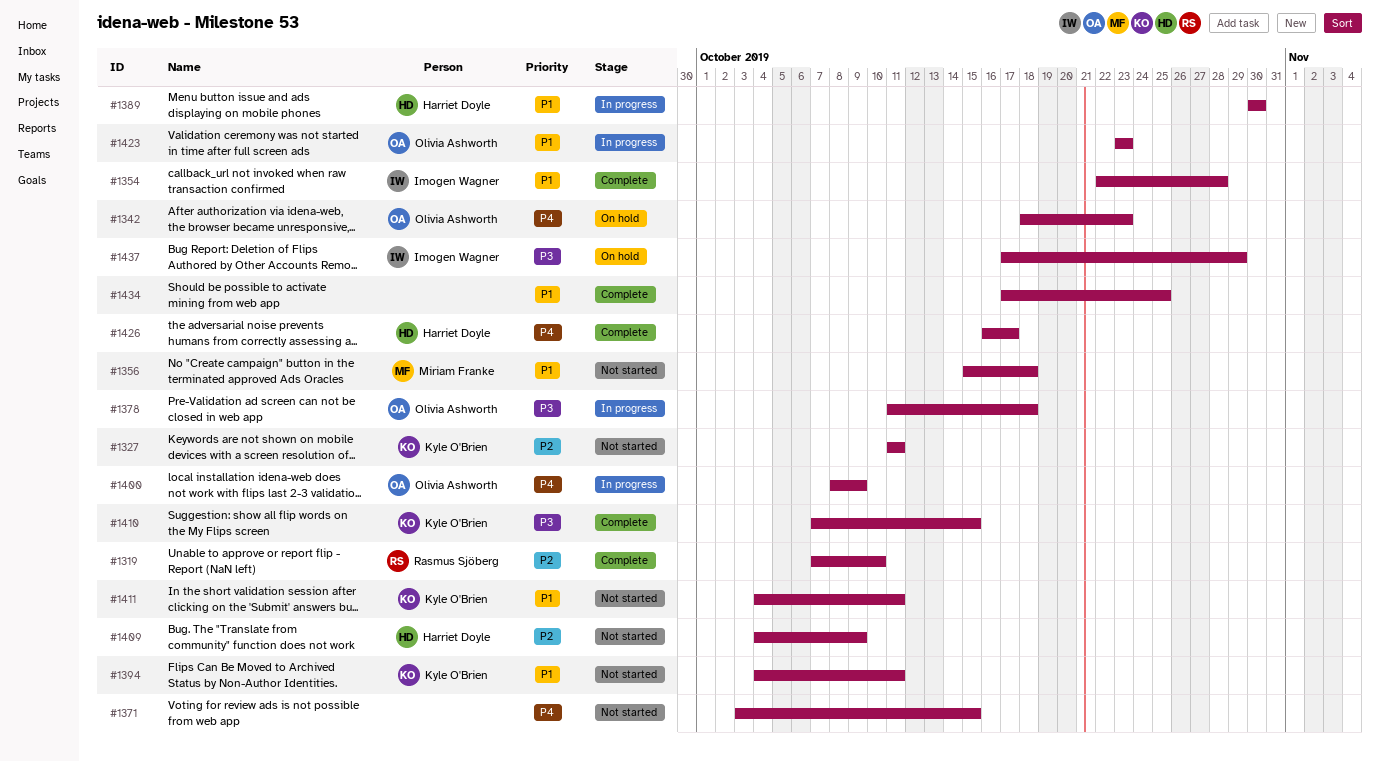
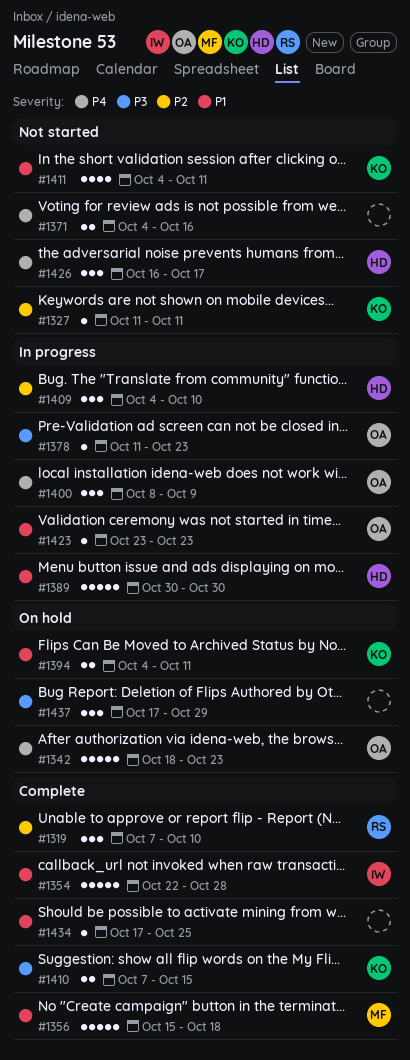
#1356, status: Not started -> Complete
#1371, start: Oct 3 -> Oct 4
#1371, due: Oct 15 -> Oct 16
#1378, due: Oct 18 -> Oct 23
#1394, status: Not started -> On hold
#1409, status: Not started -> In progress
#1409, due: Oct 9 -> Oct 10
#1426, status: Complete -> Not started
#1437, owner: Imogen Wagner -> none

